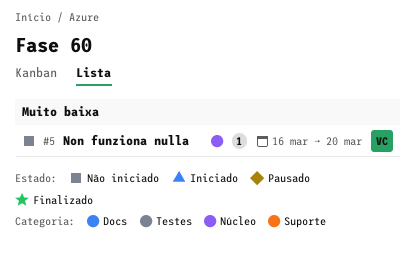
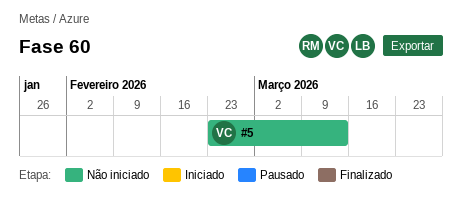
#5, start: Mar 16 -> Feb 23
#5, due: Mar 20 -> Mar 13

